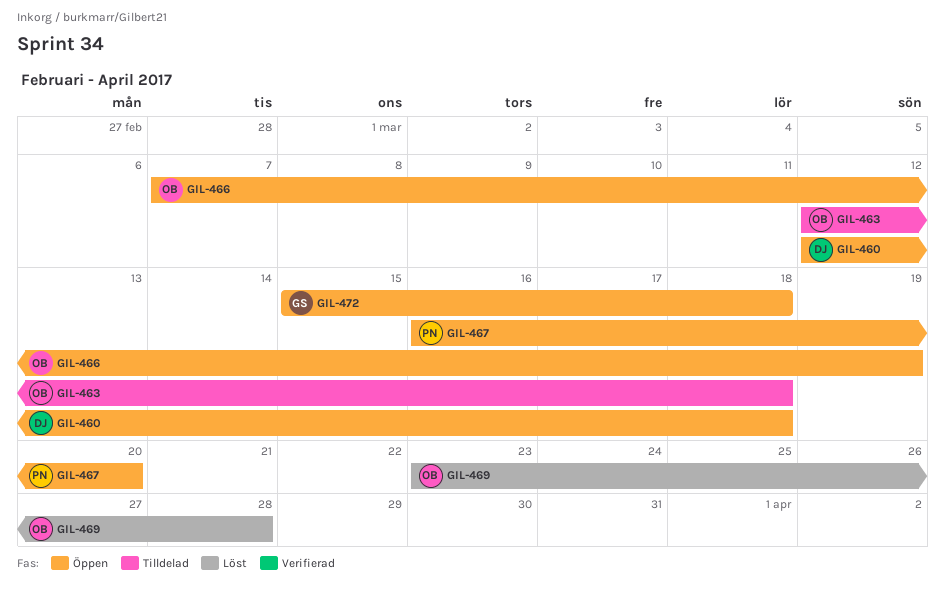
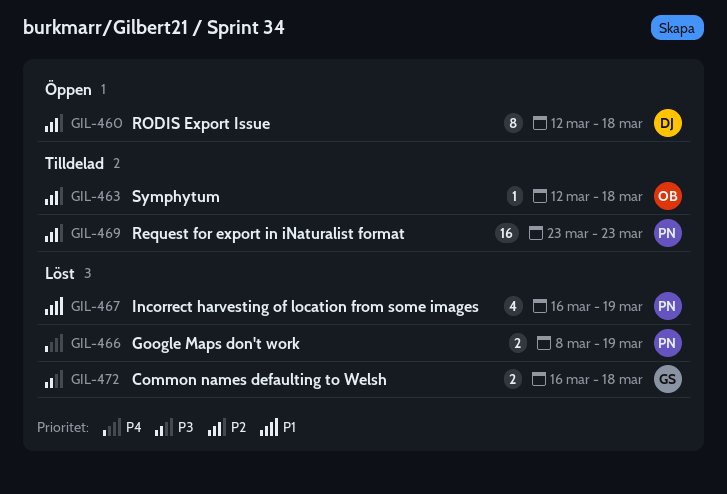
GIL-466, status: Öppen -> Löst
GIL-466, owner: OB -> PN
GIL-466, start: Mar 7 -> Mar 8
GIL-467, status: Öppen -> Löst
GIL-467, due: Mar 20 -> Mar 19
GIL-469, status: Löst -> Tilldelad
GIL-469, owner: OB -> PN
GIL-469, due: Mar 28 -> Mar 23
GIL-472, status: Öppen -> Löst
GIL-472, start: Mar 15 -> Mar 16

